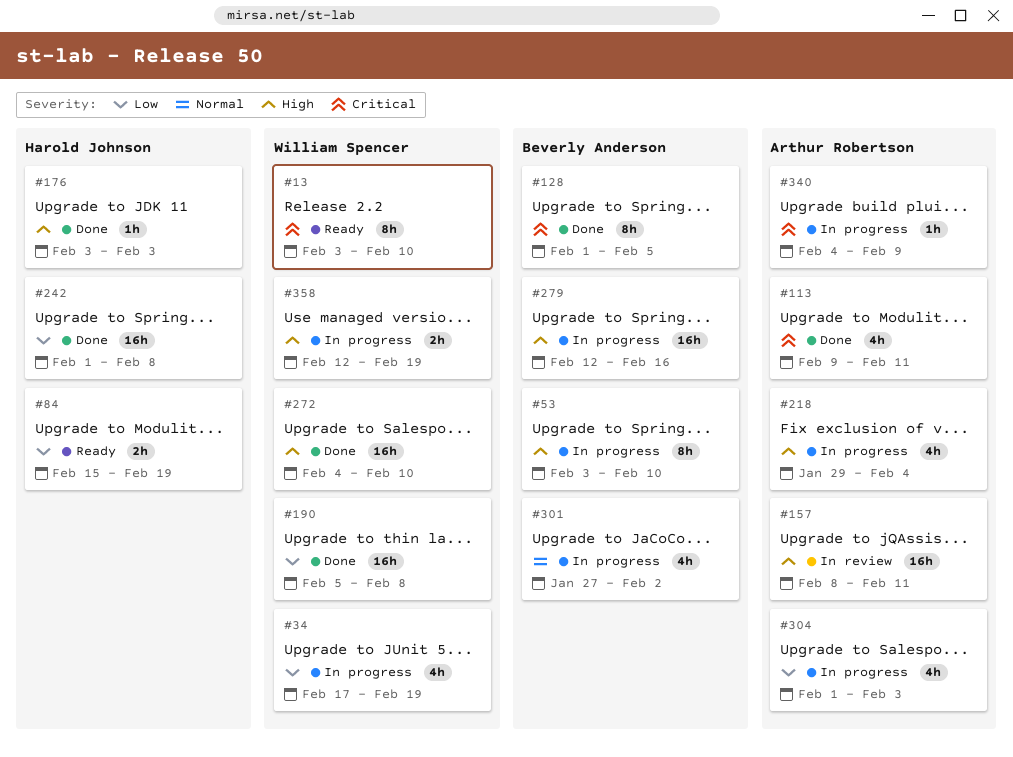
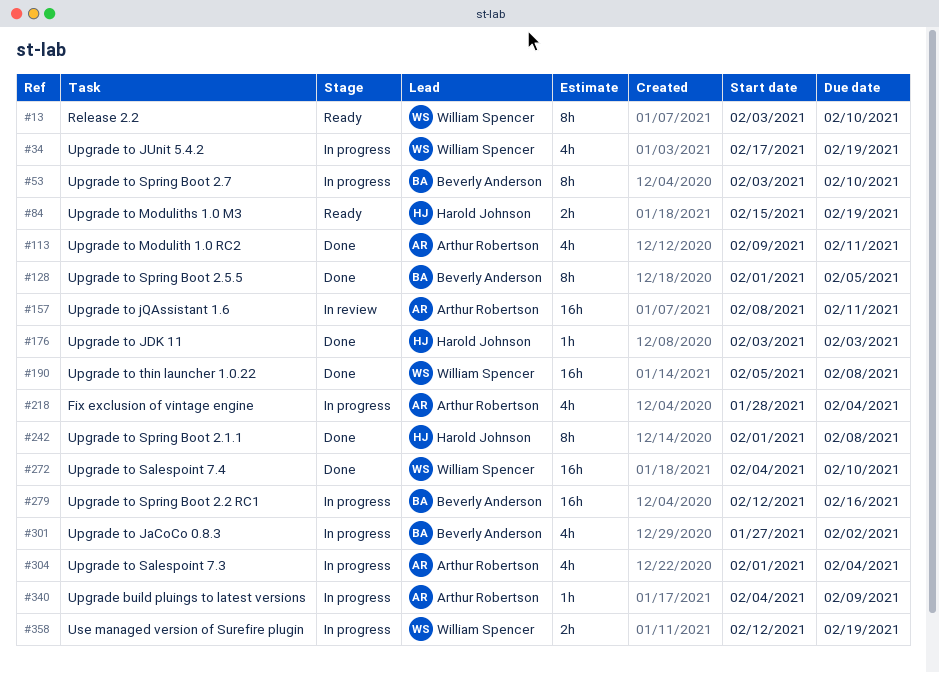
#218, start: Jan 29 -> Jan 28
#242, estimate: 16h -> 8h
#304, due: Feb 3 -> Feb 4

